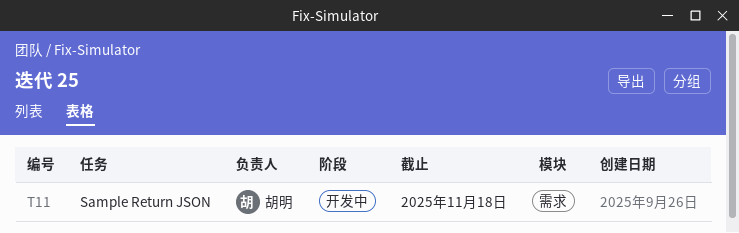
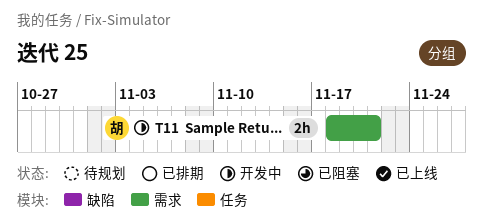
T11, due: Nov 18 -> Nov 21

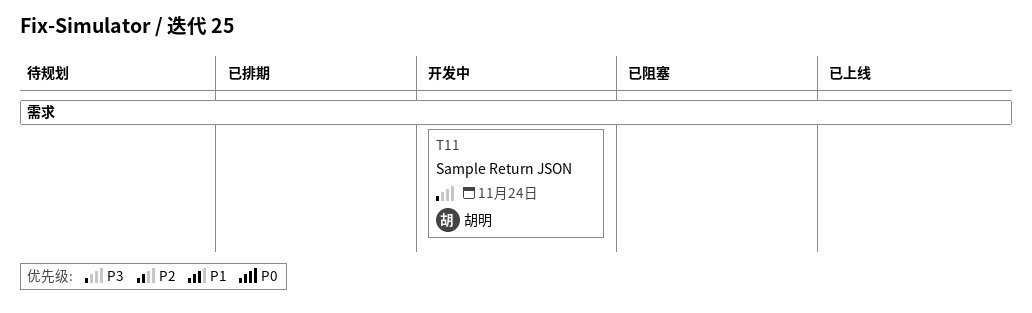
T11, due: Nov 21 -> Nov 24

